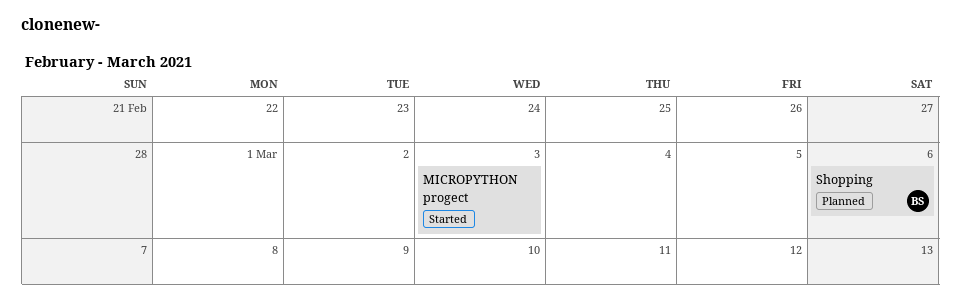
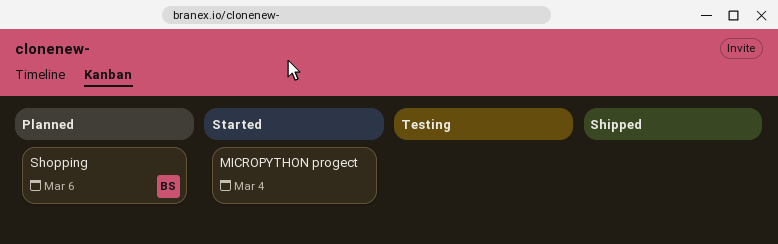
MICROPYTHON progect, due: Mar 3 -> Mar 4

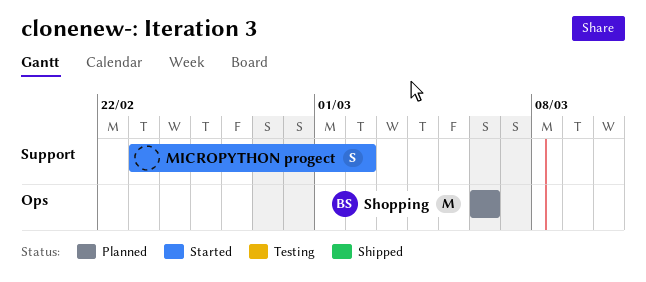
MICROPYTHON progect, due: Mar 4 -> Mar 2

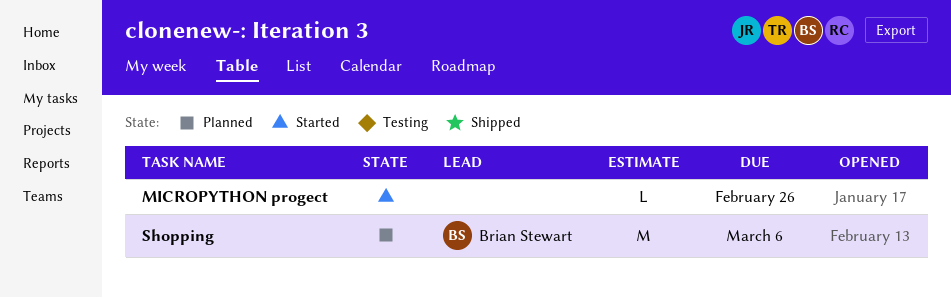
MICROPYTHON progect, estimate: S -> L
MICROPYTHON progect, due: Mar 2 -> Feb 26

